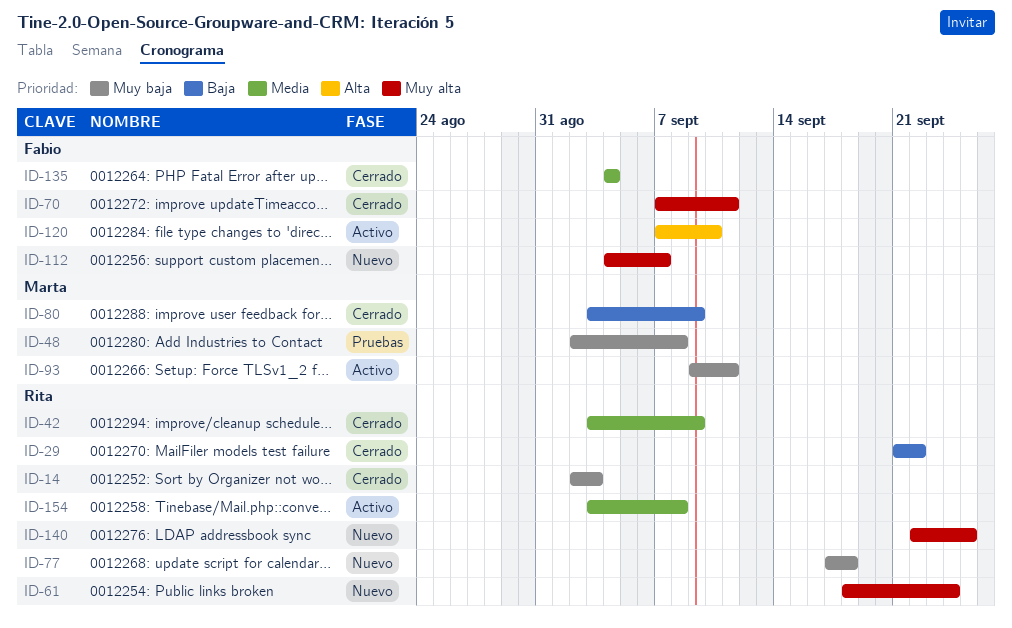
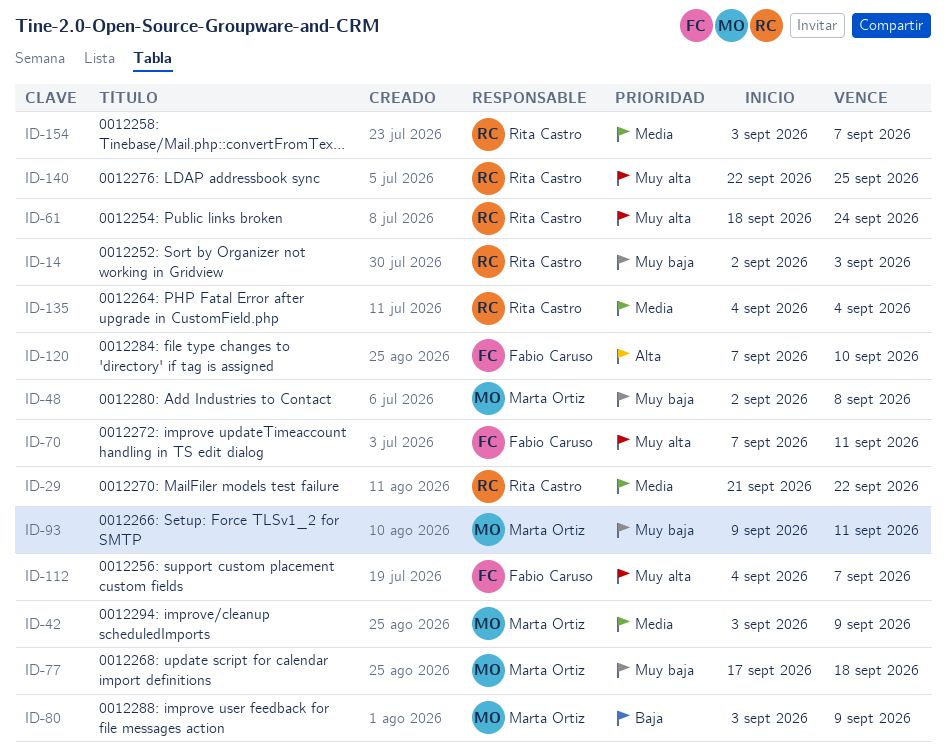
ID-29, priority: Baja -> Media
ID-42, owner: Rita Castro -> Marta Ortiz
ID-77, owner: Rita Castro -> Marta Ortiz
ID-135, owner: Fabio Caruso -> Rita Castro
ID-154, due: Sep 8 -> Sep 7

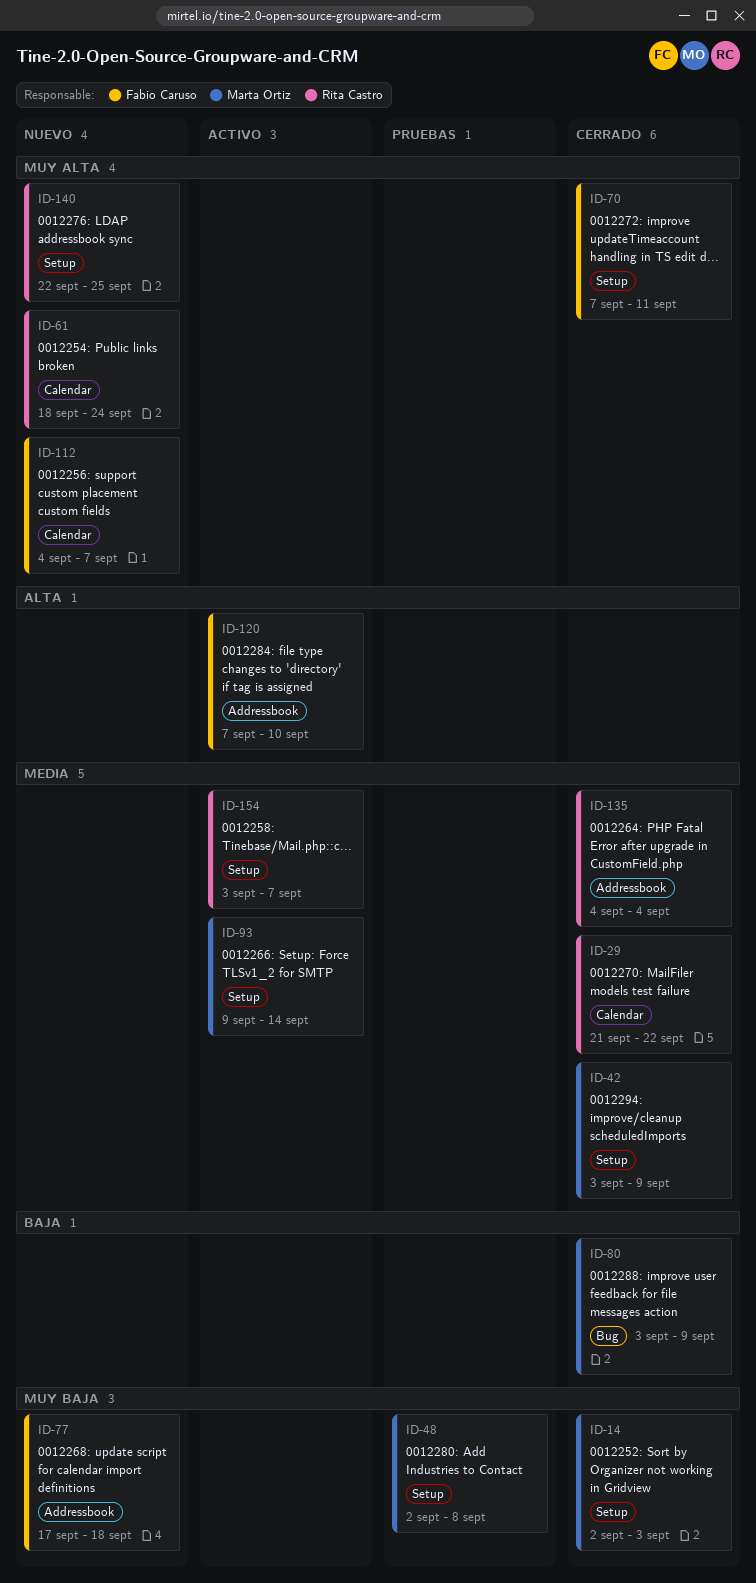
ID-14, owner: Rita Castro -> Marta Ortiz
ID-77, owner: Marta Ortiz -> Fabio Caruso
ID-93, priority: Muy baja -> Media
ID-93, due: Sep 11 -> Sep 14

